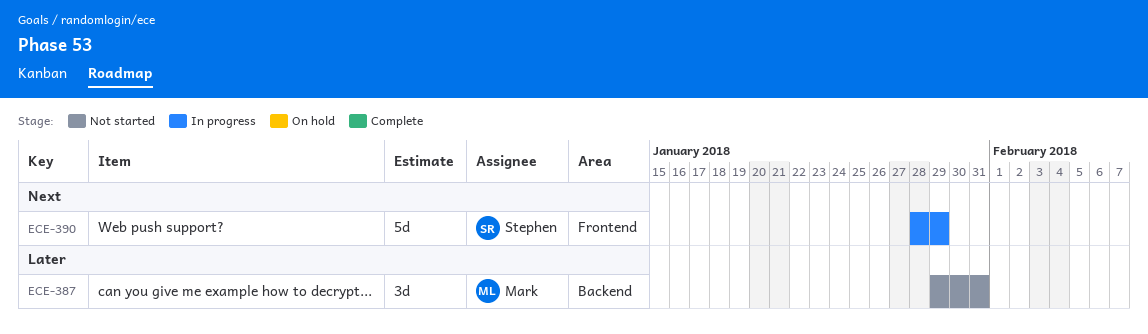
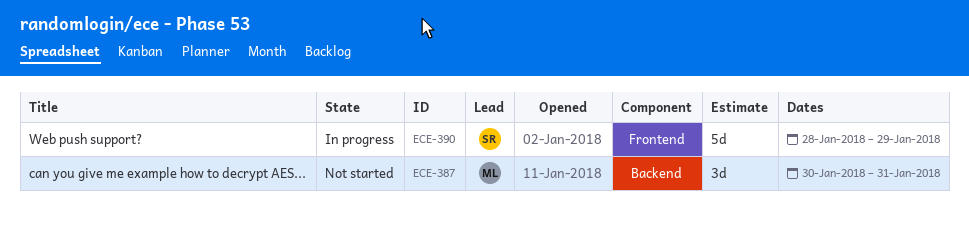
ECE-387, start: Jan 29 -> Jan 30

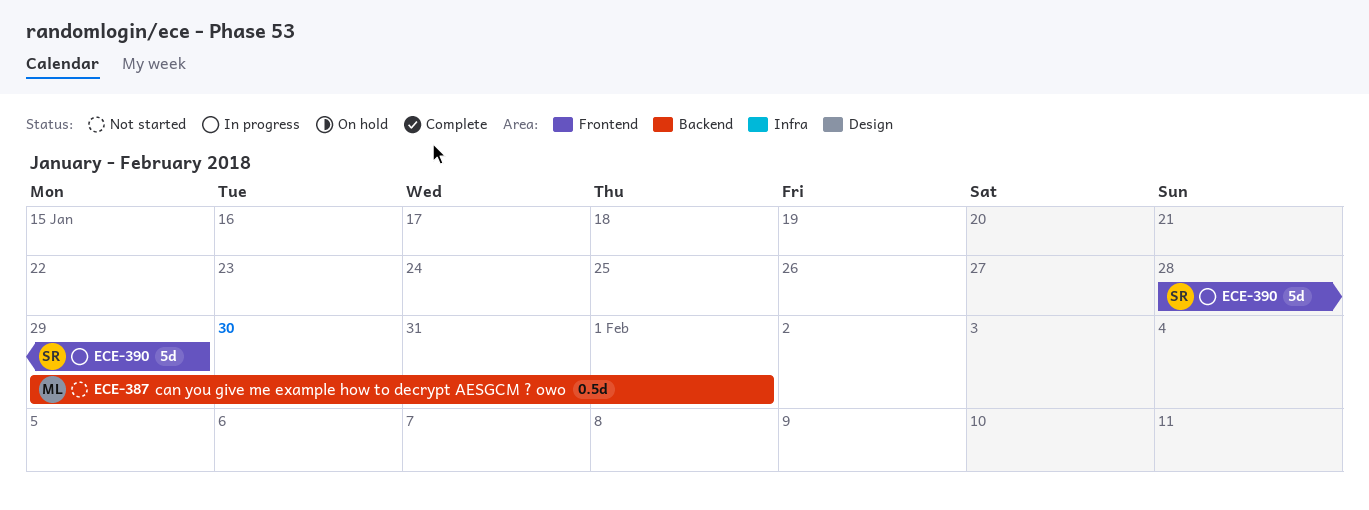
ECE-387, estimate: 3d -> 0.5d
ECE-387, start: Jan 30 -> Jan 29
ECE-387, due: Jan 31 -> Feb 1

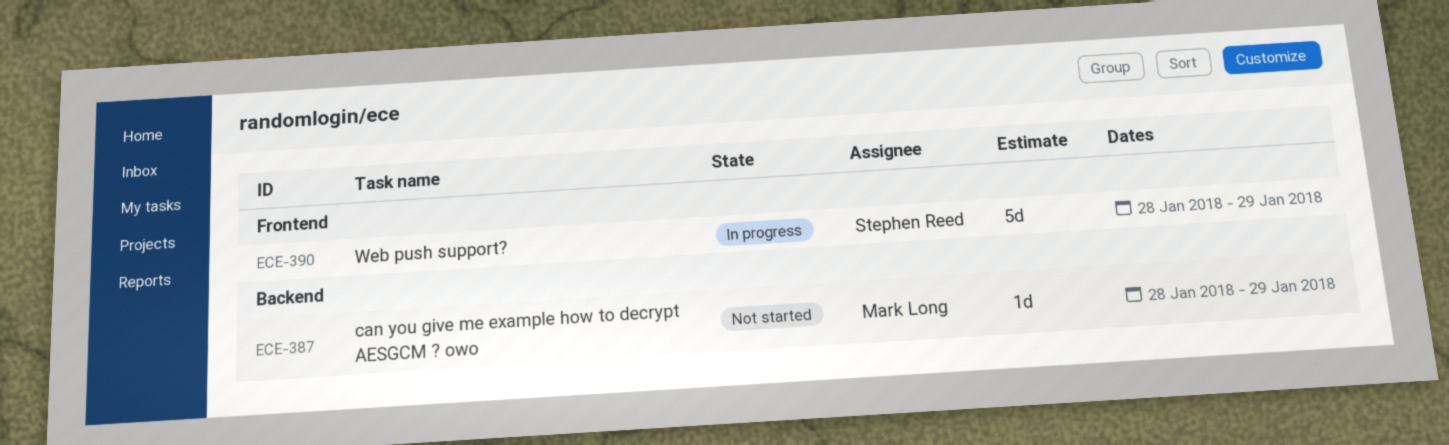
ECE-387, estimate: 0.5d -> 1d
ECE-387, start: Jan 29 -> Jan 28
ECE-387, due: Feb 1 -> Jan 29

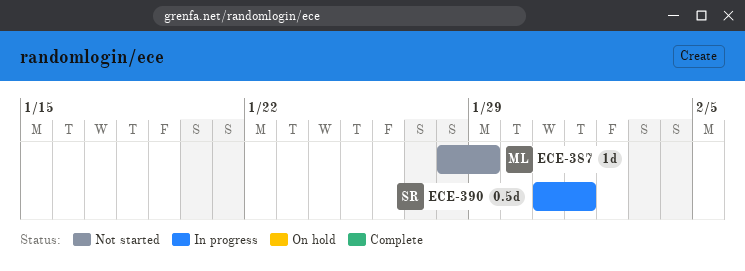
ECE-390, estimate: 5d -> 0.5d
ECE-390, start: Jan 28 -> Jan 31
ECE-390, due: Jan 29 -> Feb 1

